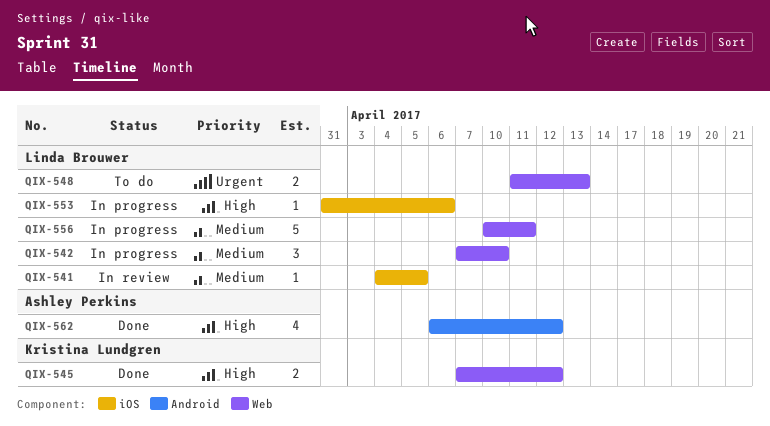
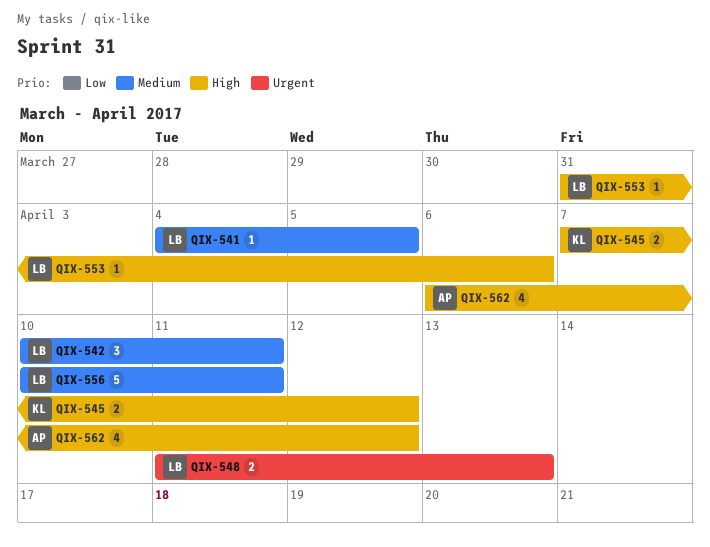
QIX-542, start: Apr 7 -> Apr 10
QIX-542, due: Apr 10 -> Apr 11

